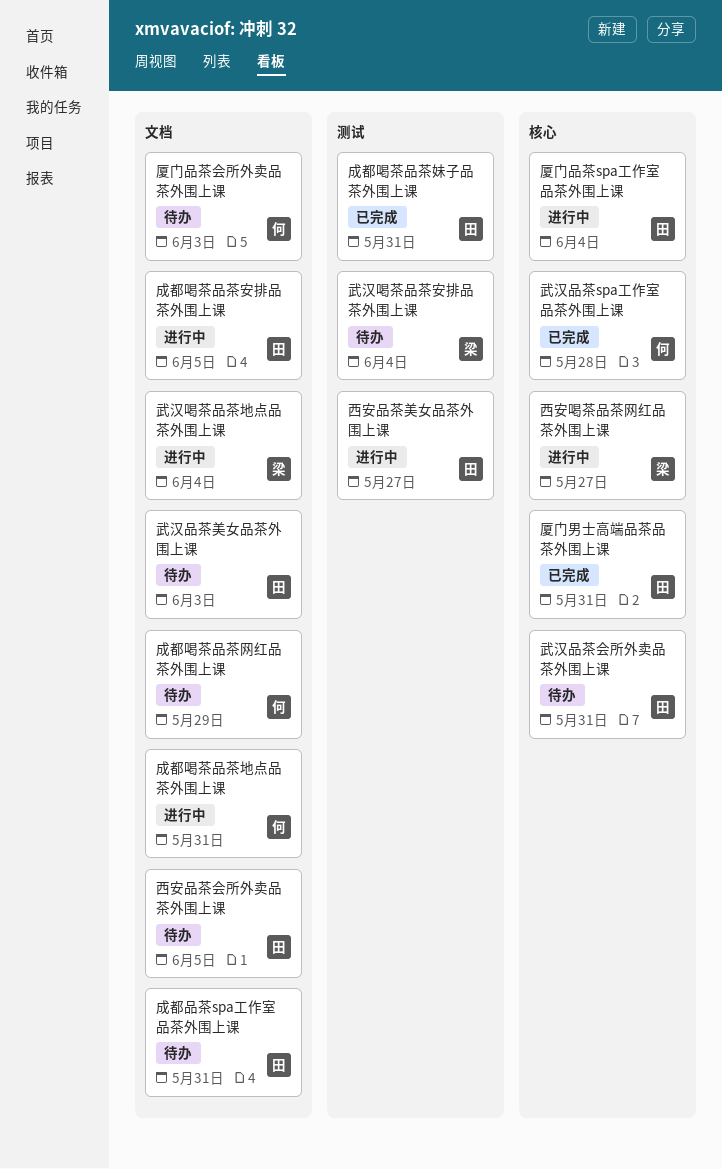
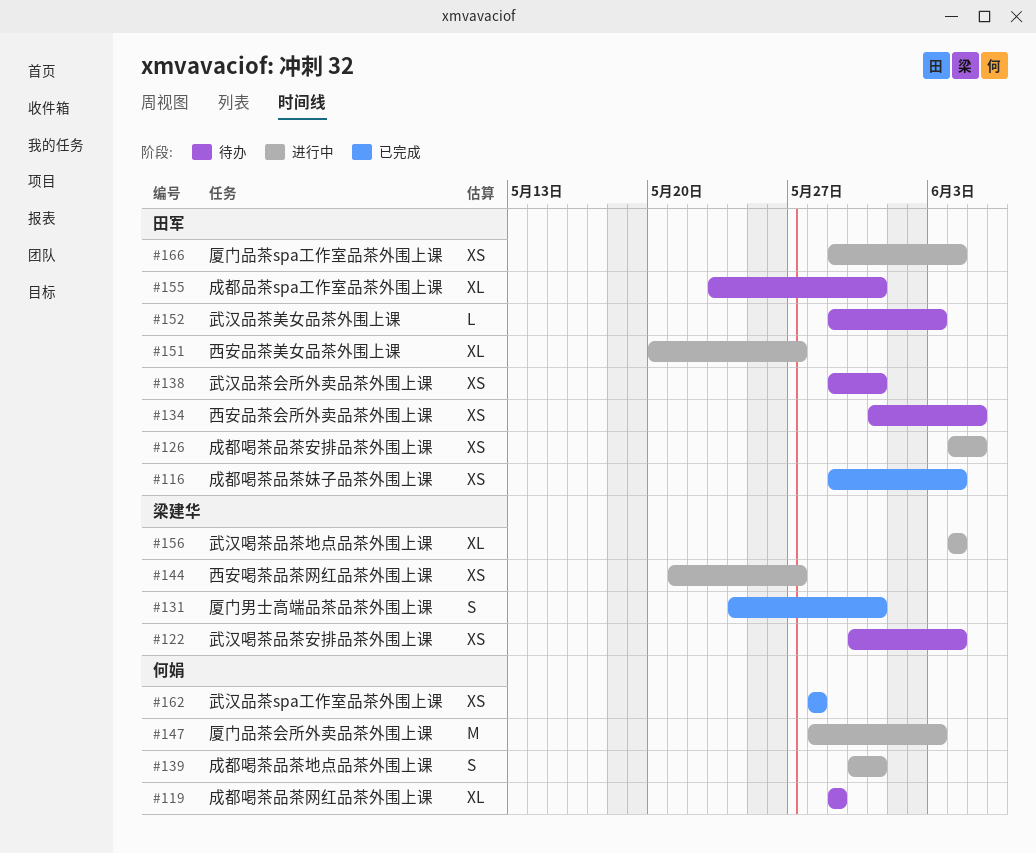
厦门品茶会所外卖品茶外围上课, status: 待办 -> 进行中
厦门男士高端品茶品茶外围上课, owner: 田军 -> 梁建华
成都喝茶品茶妹子品茶外围上课, due: May 31 -> Jun 4

